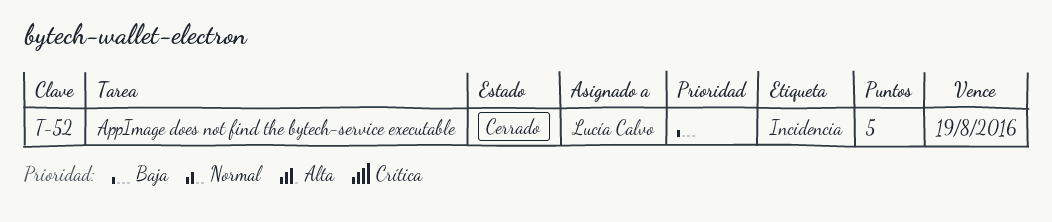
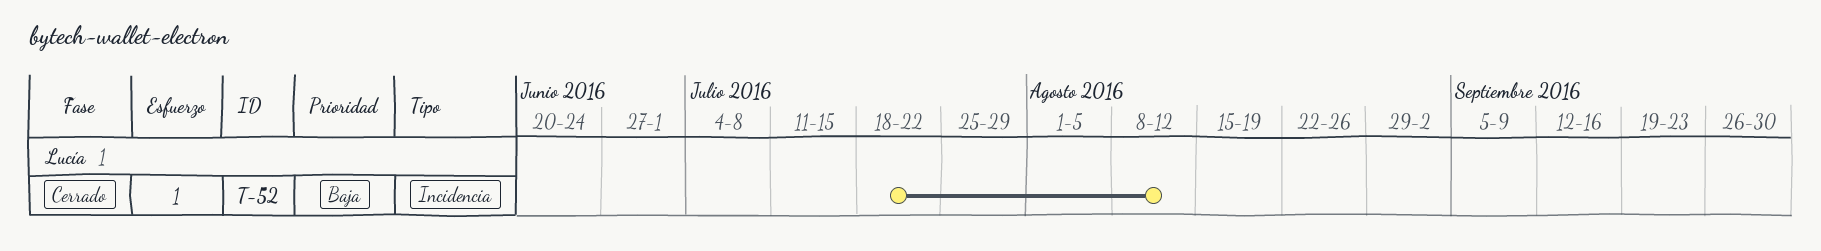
T-52, estimate: 5 -> 1
T-52, due: Aug 19 -> Aug 12

